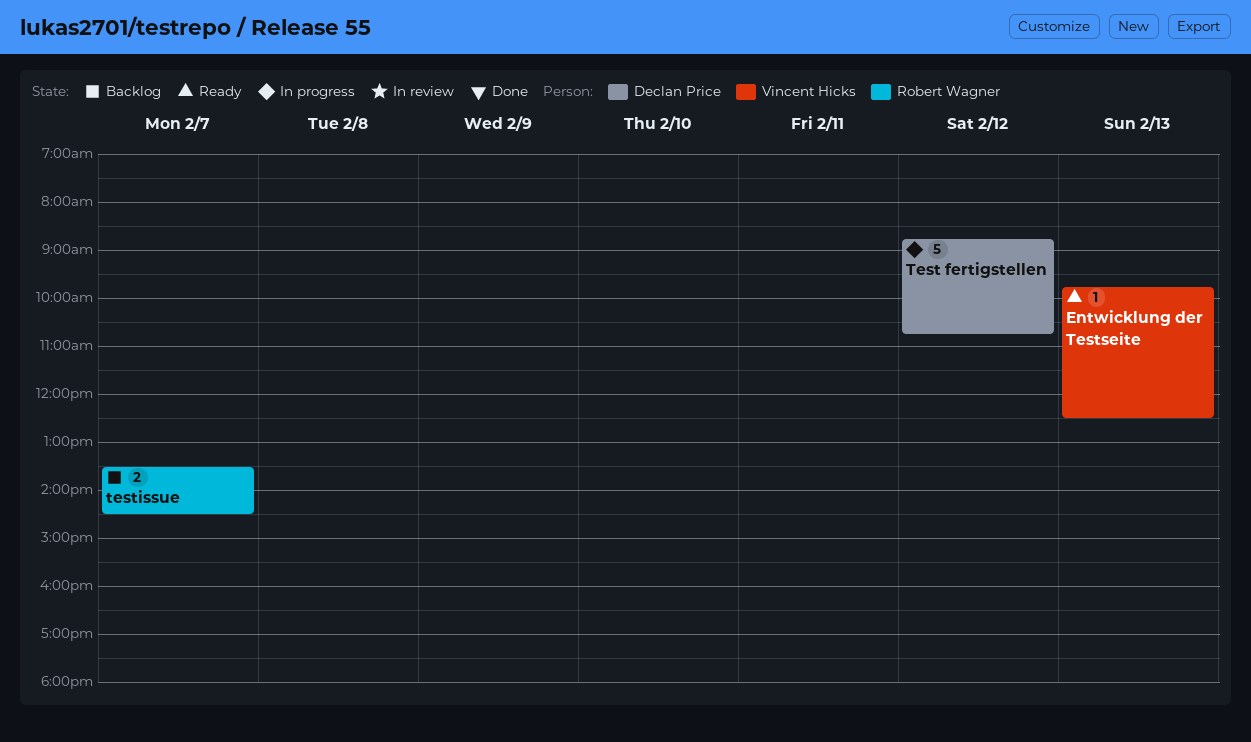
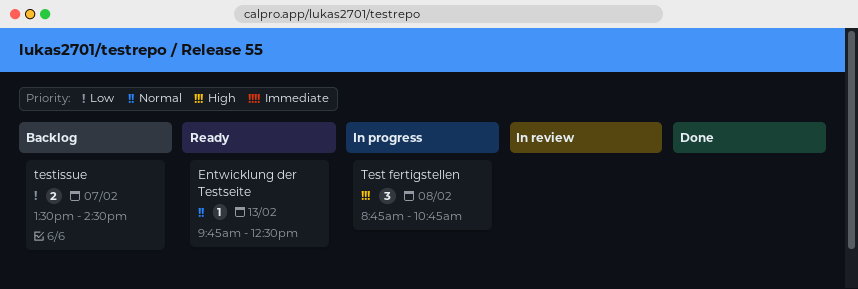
Test fertigstellen, estimate: 5 -> 3
Test fertigstellen, day: Feb 12 -> Feb 8

